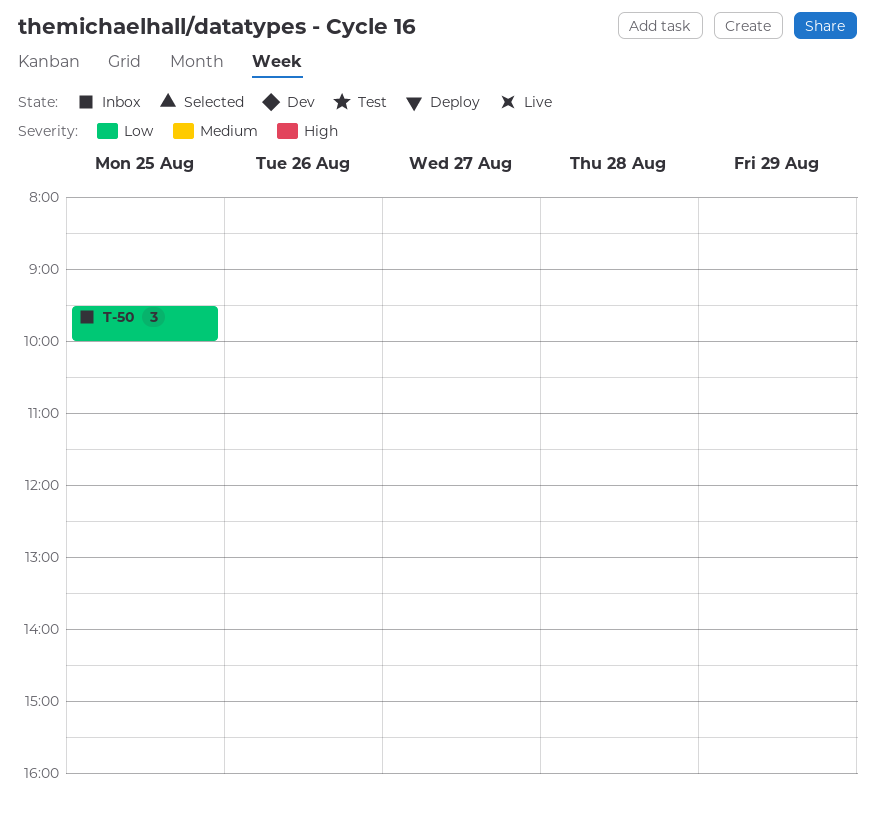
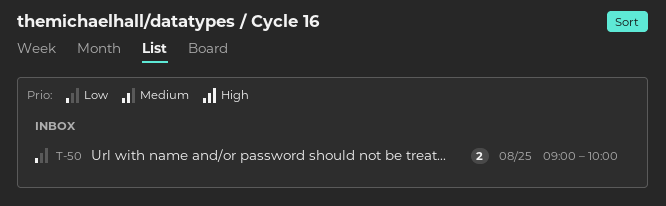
T-50, estimate: 3 -> 2
T-50, begins: 09:30 -> 09:00

